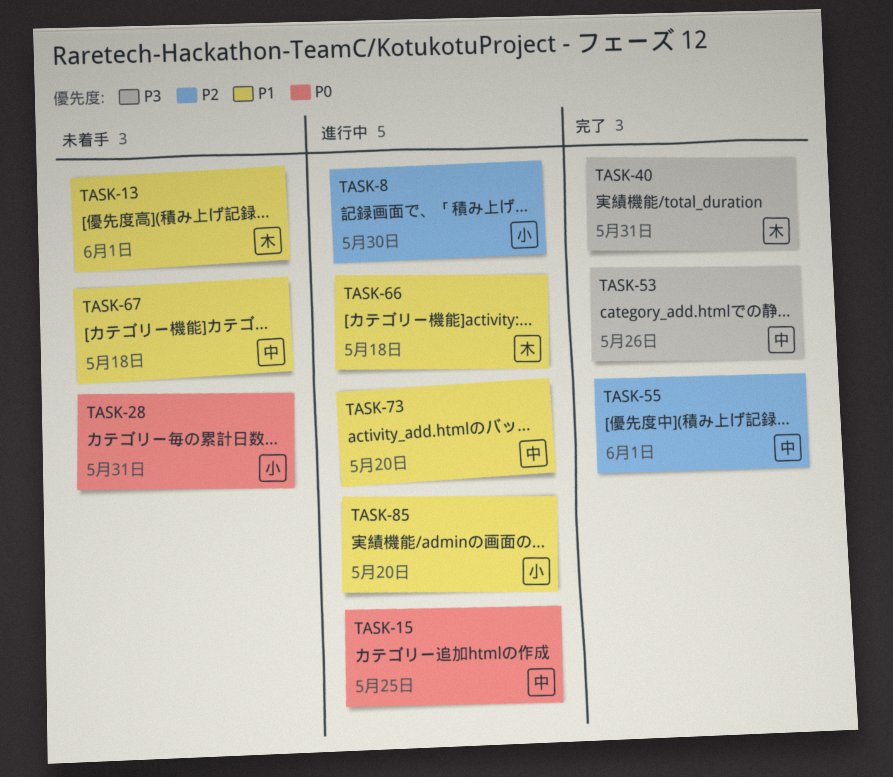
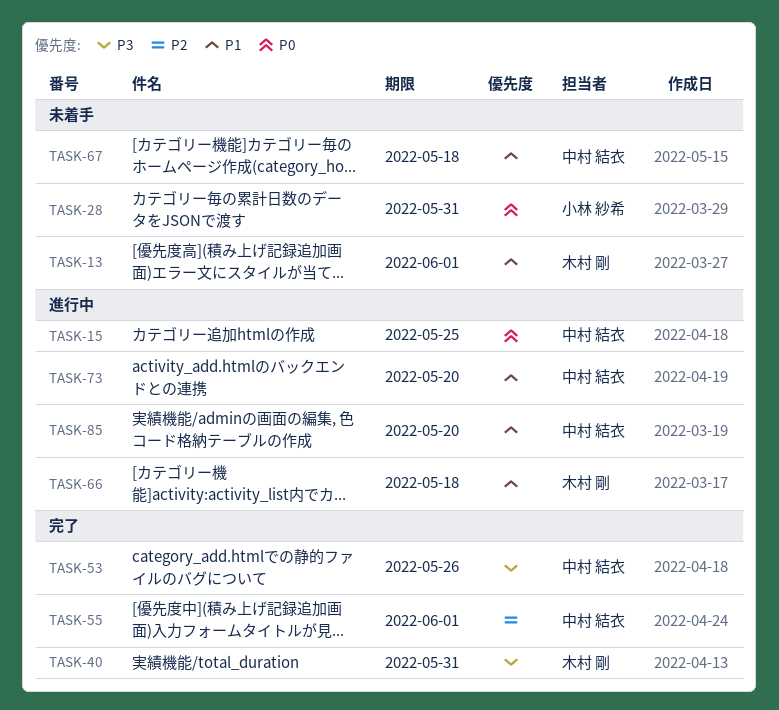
TASK-8: present -> none
TASK-85, owner: 小林 紗希 -> 中村 結衣

